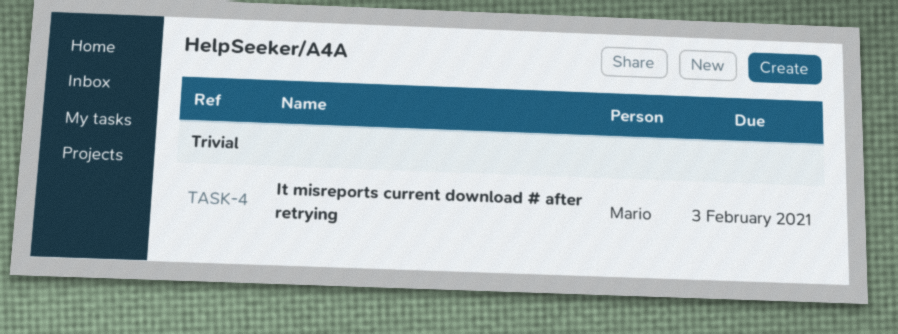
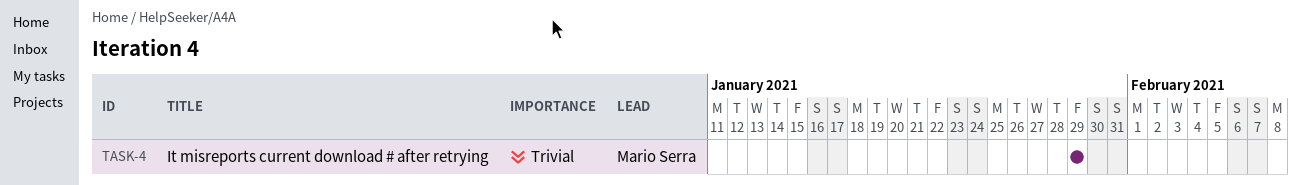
TASK-4, due: Feb 3 -> Jan 29

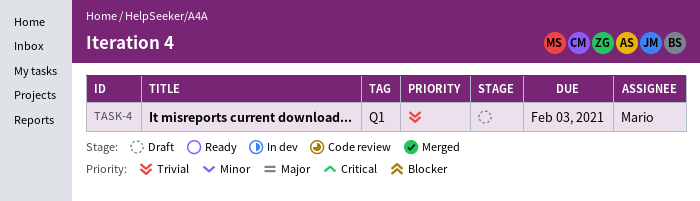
TASK-4, due: Jan 29 -> Feb 3

